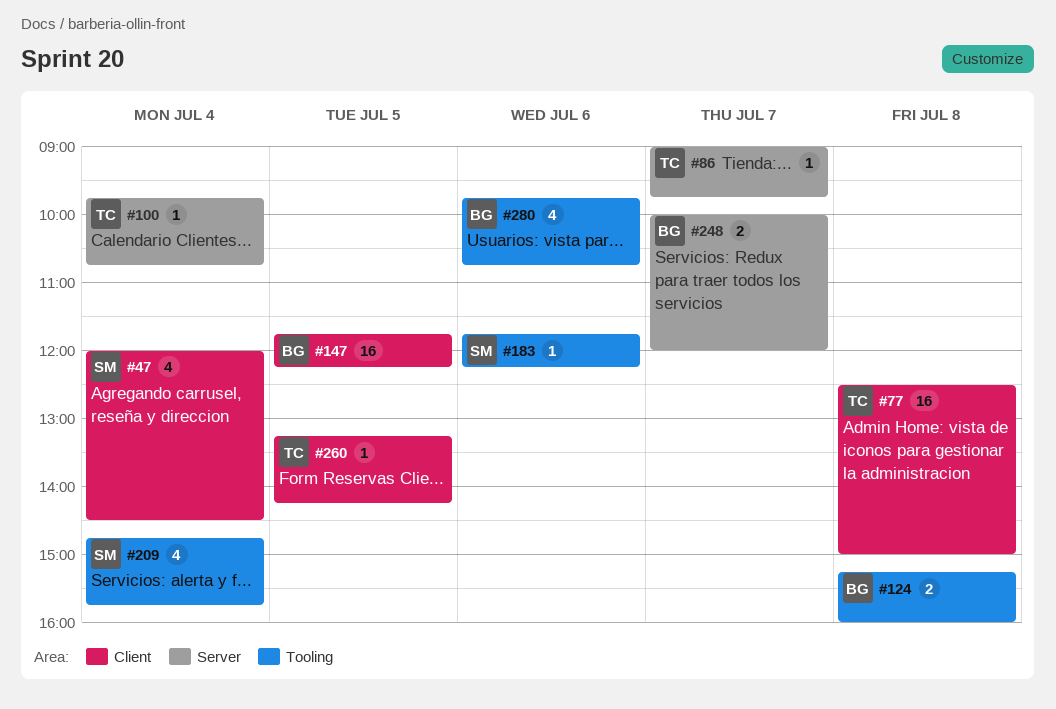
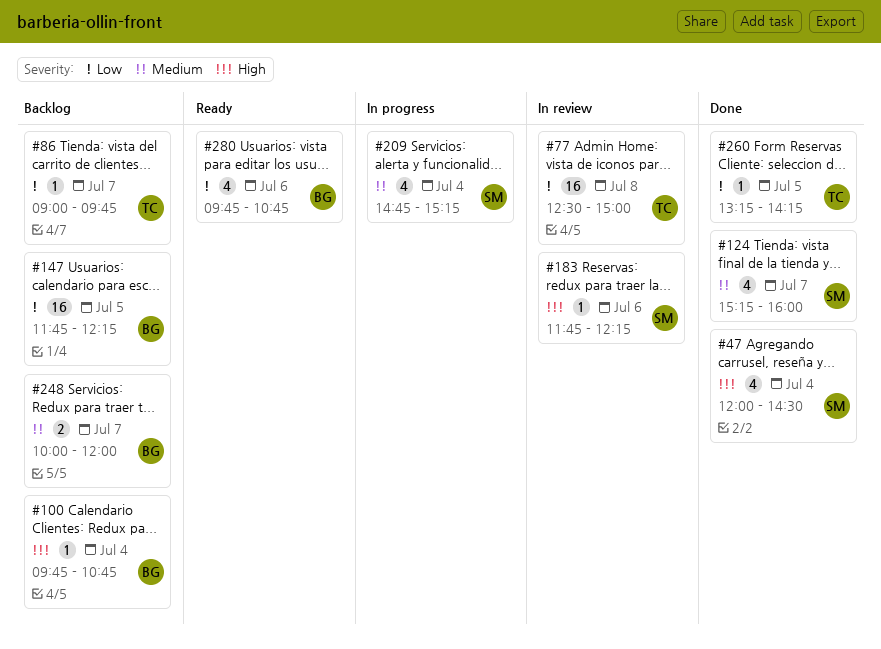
#100, owner: TC -> BG
#124, owner: BG -> SM
#124, estimate: 2 -> 4
#124, day: Jul 8 -> Jul 7
#209, ends: 15:45 -> 15:15

